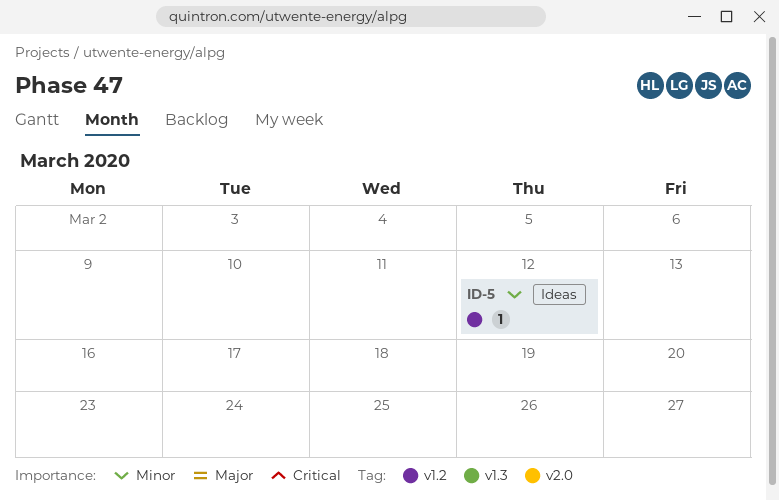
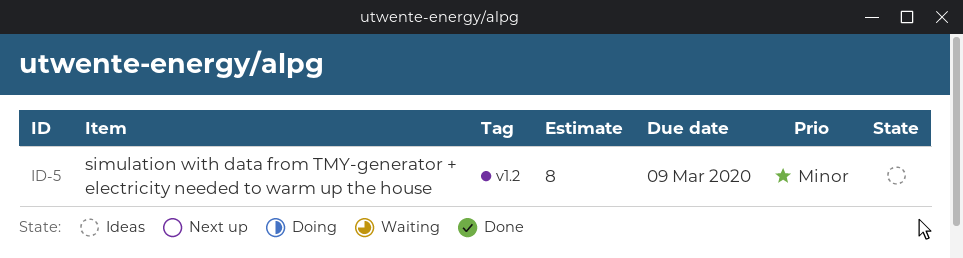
ID-5, estimate: 1 -> 8
ID-5, due: Mar 12 -> Mar 9

